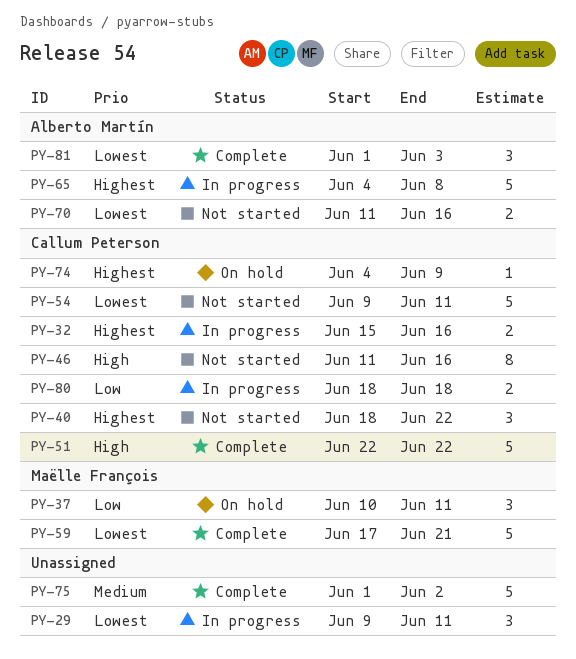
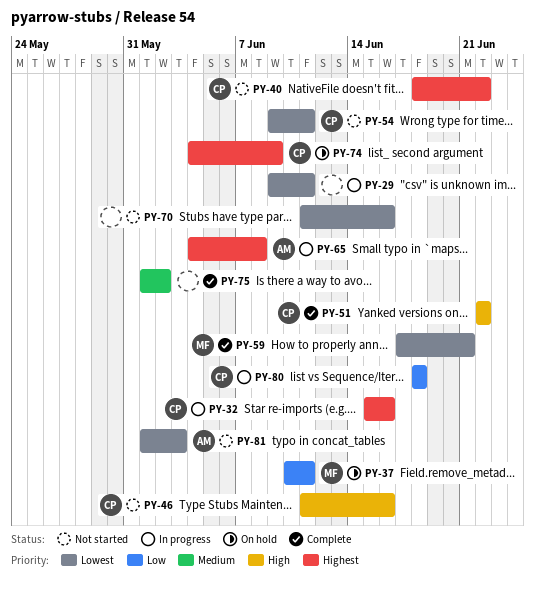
PY-70, owner: Alberto Martín -> none
PY-81, status: Complete -> Not started

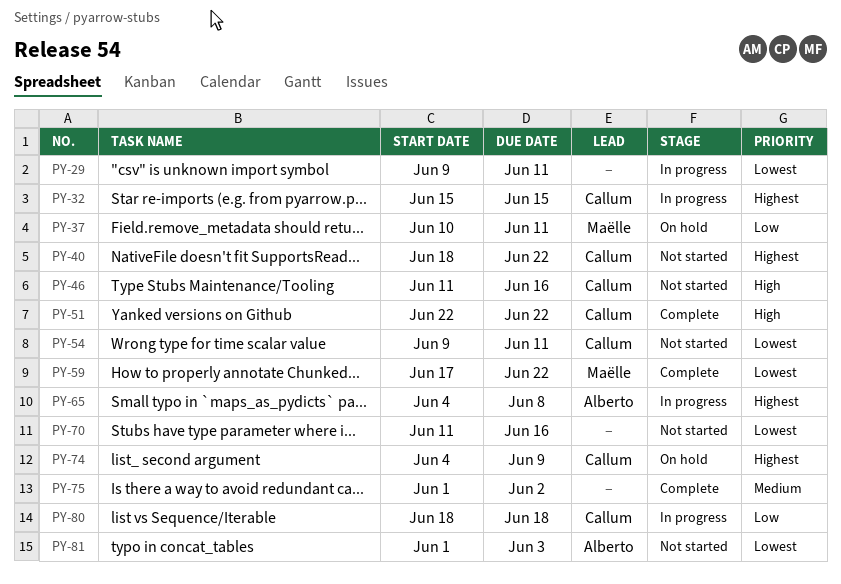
PY-32, due: Jun 16 -> Jun 15
PY-59, due: Jun 21 -> Jun 22

